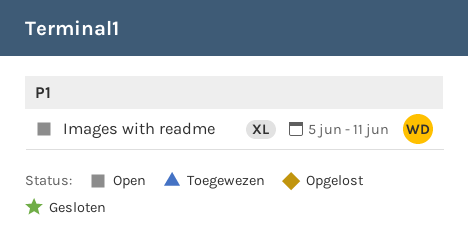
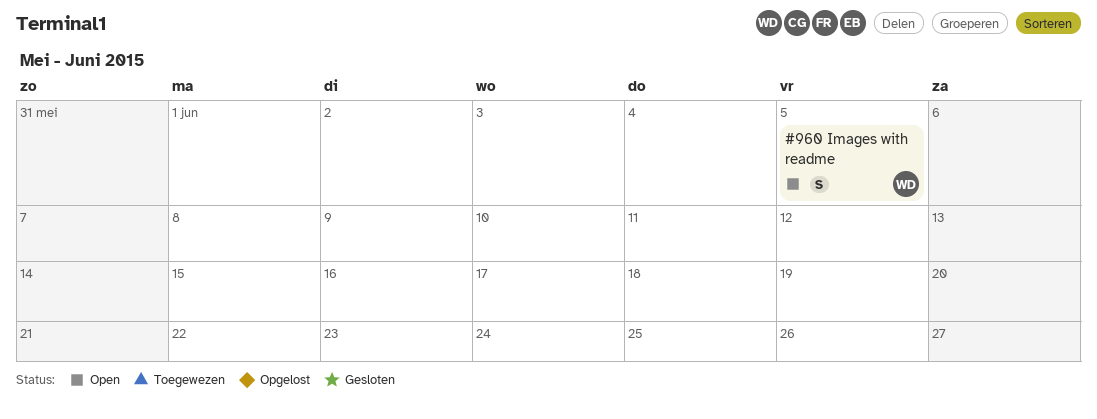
Images with readme, estimate: XL -> S
Images with readme, due: Jun 11 -> Jun 5

